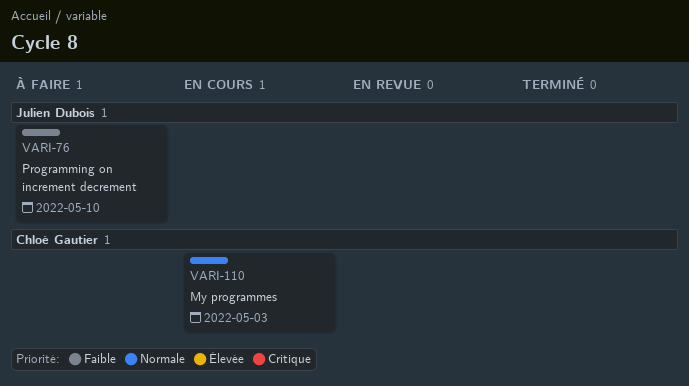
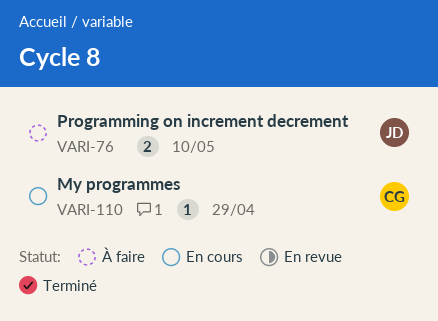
VARI-110, due: May 3 -> Apr 29

